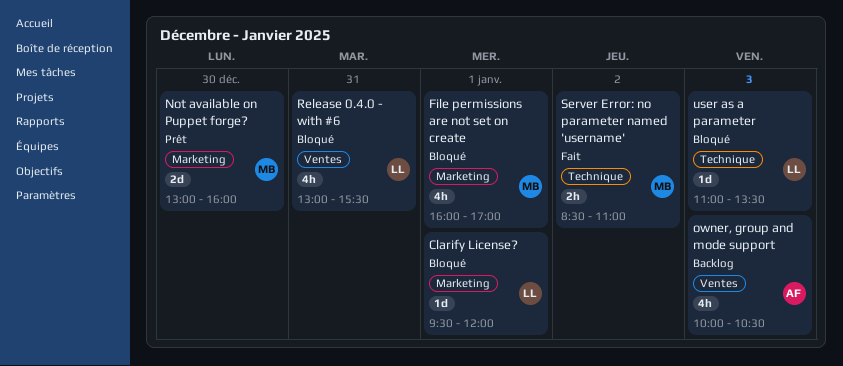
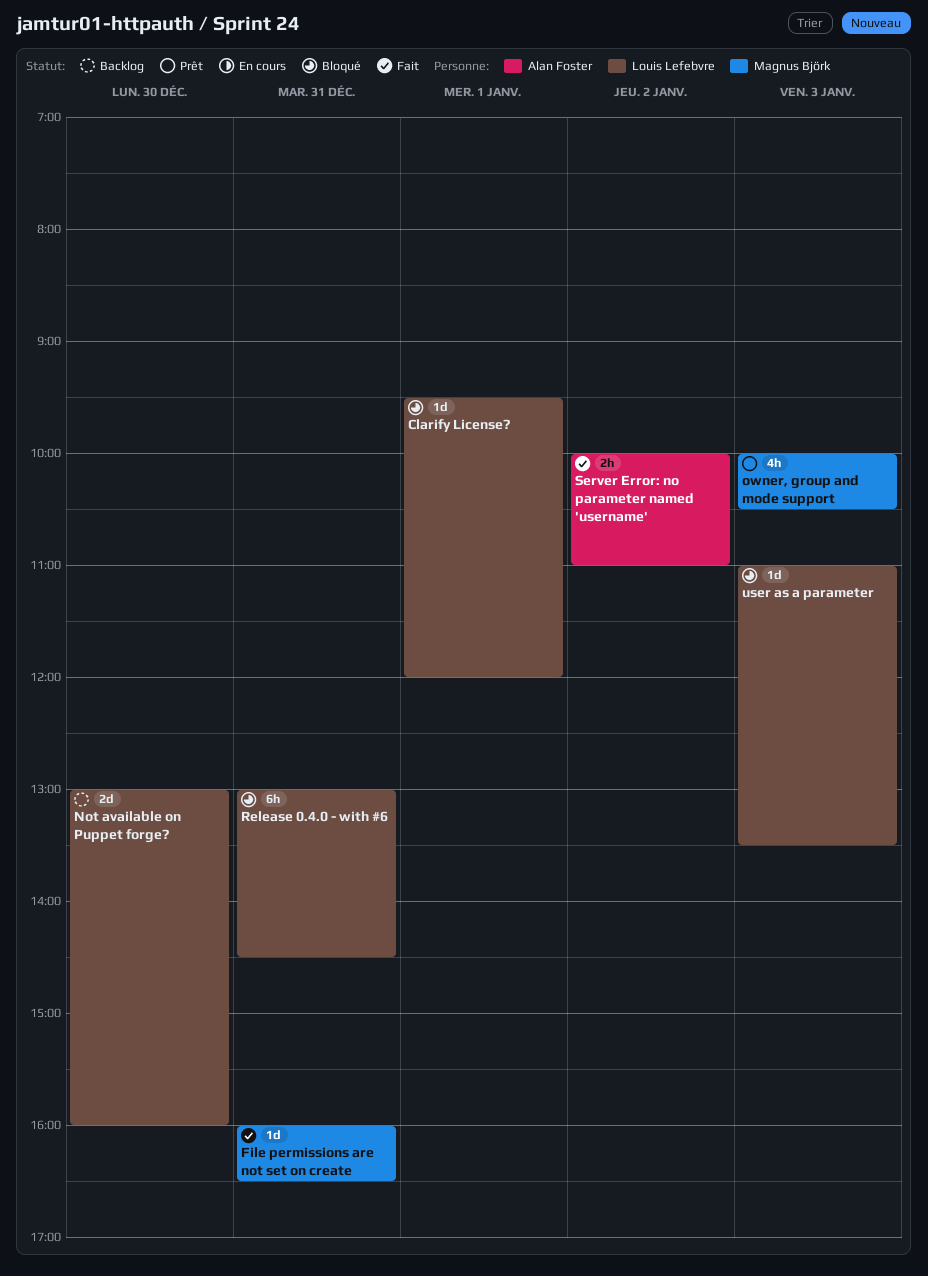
File permissions are not set on create, status: Bloqué -> Fait
File permissions are not set on create, estimate: 4h -> 1d
File permissions are not set on create, day: Jan 1 -> Dec 31
File permissions are not set on create, ends: 17:00 -> 16:30
Not available on Puppet forge?, status: Prêt -> Backlog
Not available on Puppet forge?, owner: Magnus Björk -> Louis Lefebvre
owner, group and mode support, status: Backlog -> Prêt
owner, group and mode support, owner: Alan Foster -> Magnus Björk
Release 0.4.0 - with #6, estimate: 4h -> 6h
Release 0.4.0 - with #6, ends: 15:30 -> 14:30
Server Error: no parameter named 'username', owner: Magnus Björk -> Alan Foster
Server Error: no parameter named 'username', begins: 08:30 -> 10:00

